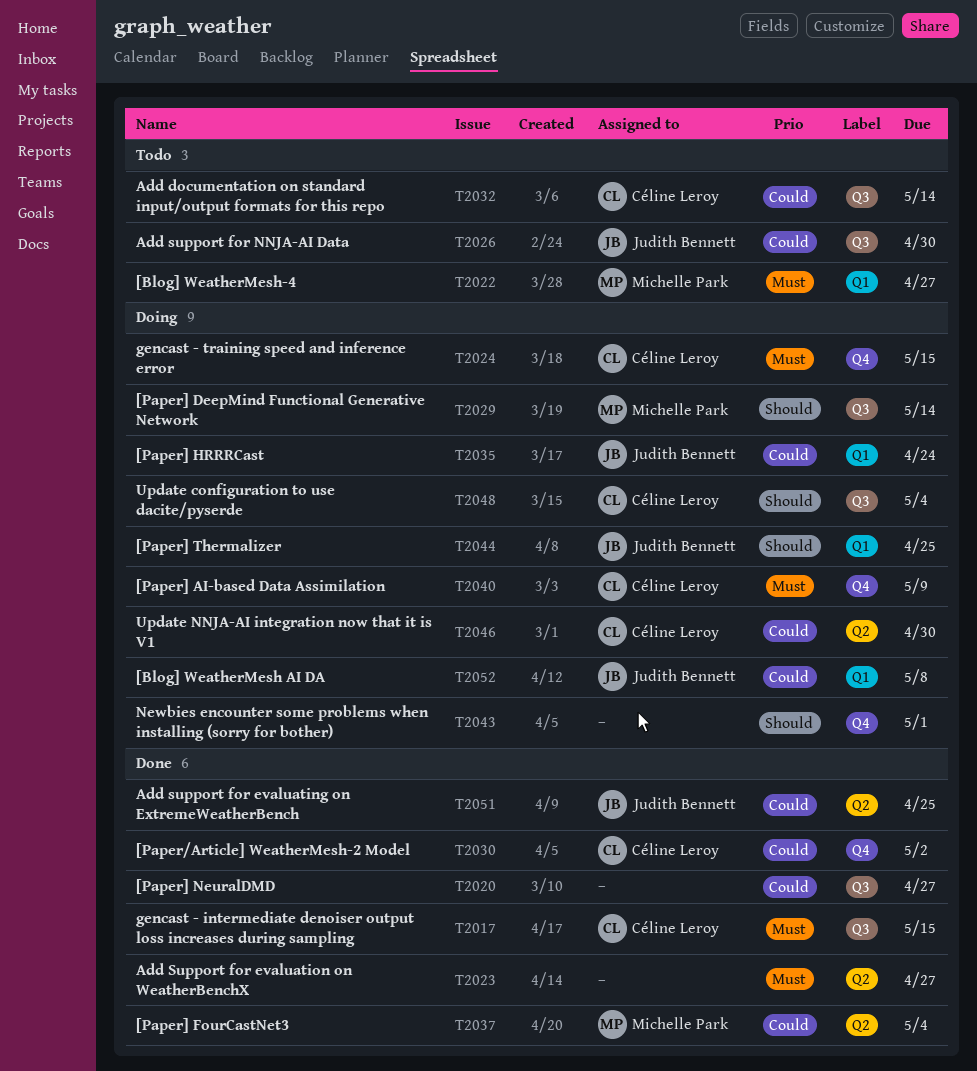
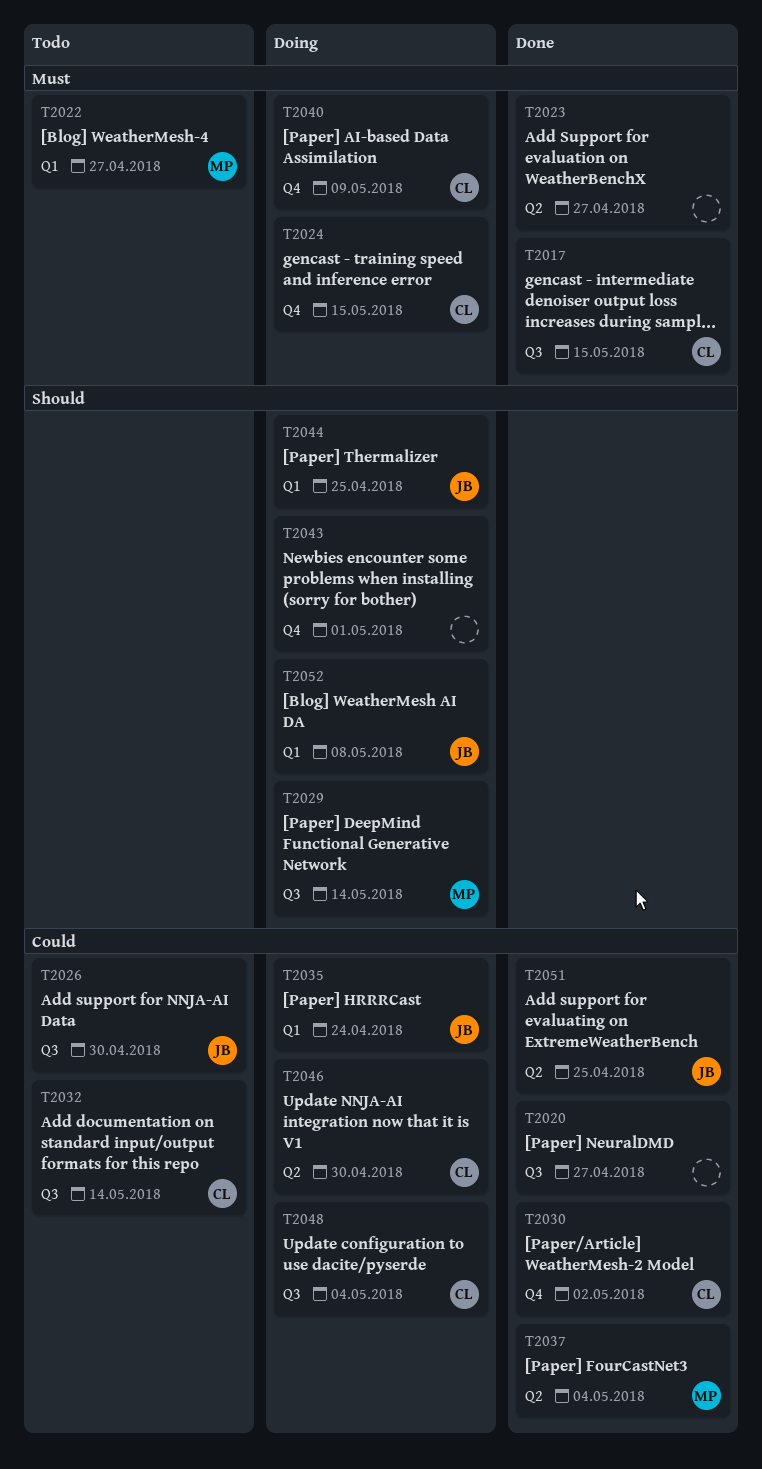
T2048, priority: Should -> Could
T2052, priority: Could -> Should

